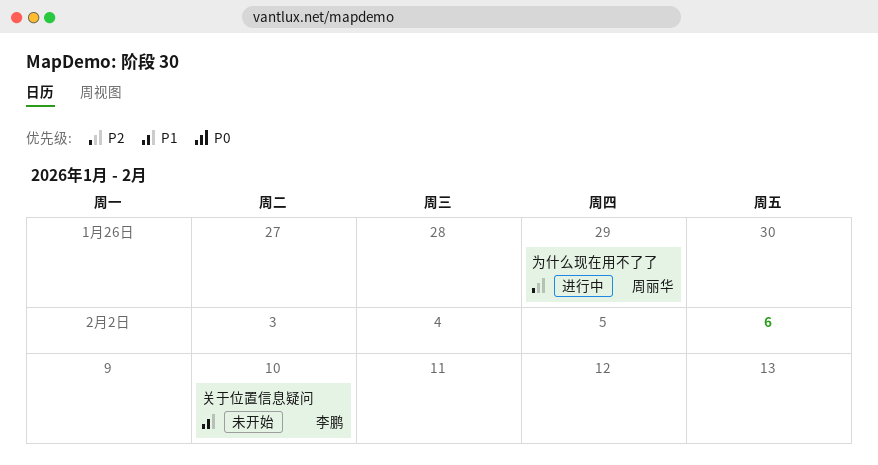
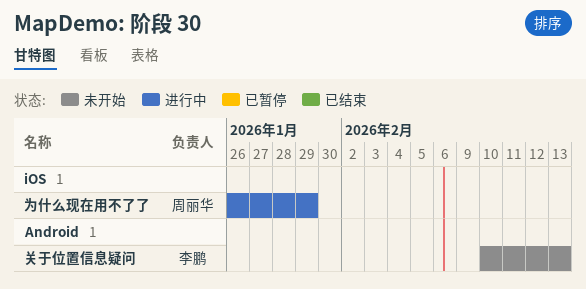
关于位置信息疑问, due: Feb 10 -> Feb 13

